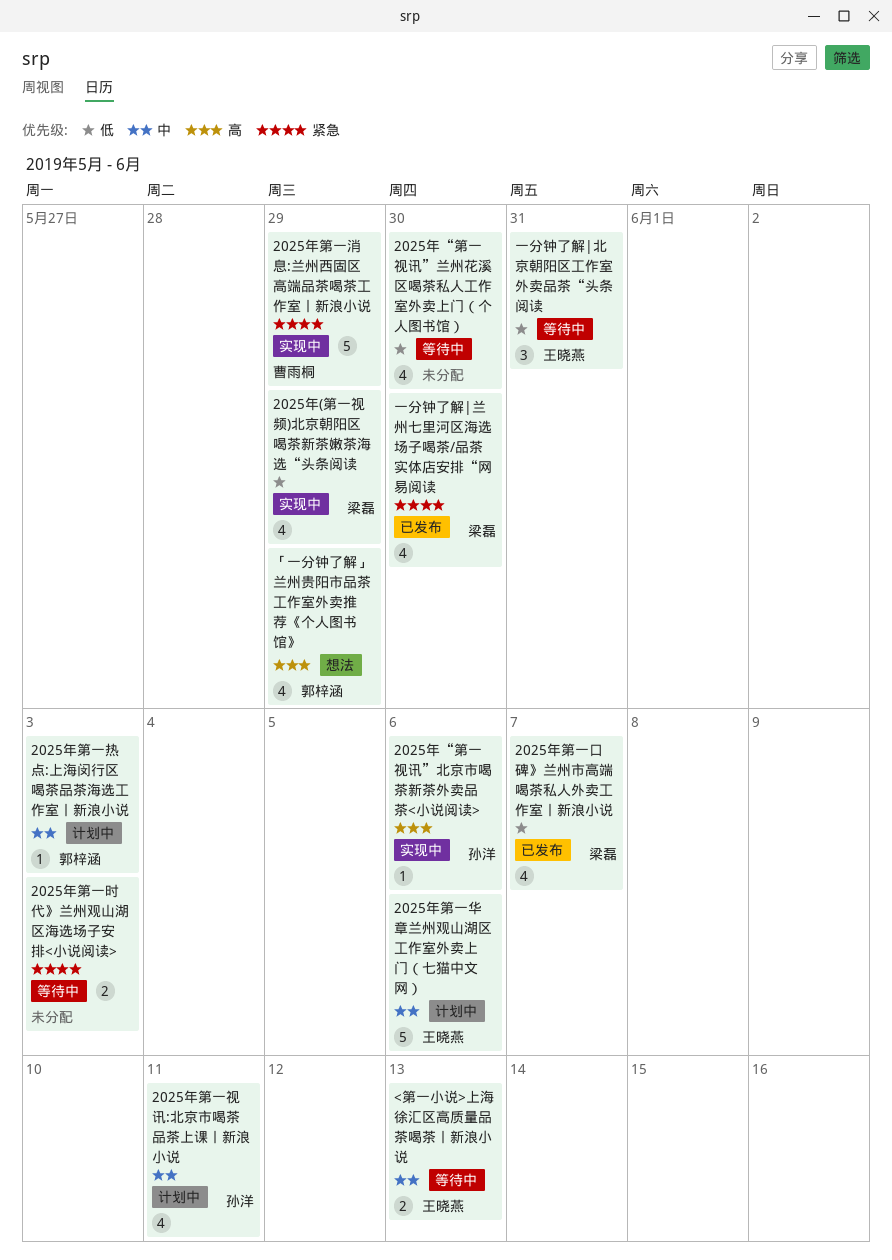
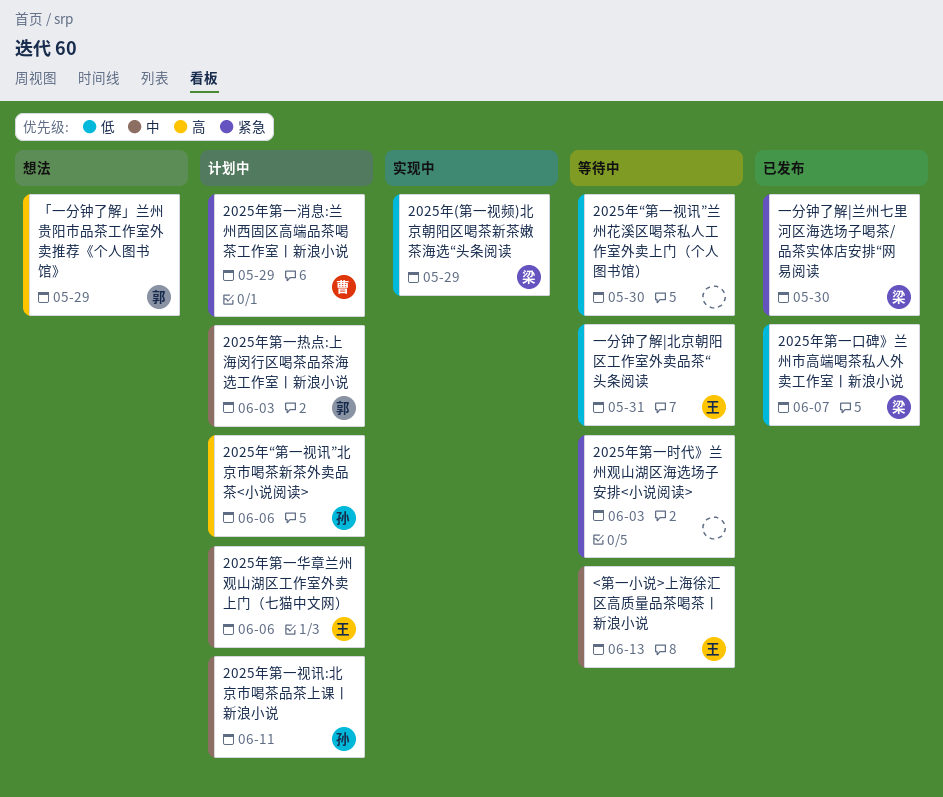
2025年“第一视讯”北京市喝茶新茶外卖品茶<小说阅读>, status: 实现中 -> 计划中
2025年第一消息:兰州西固区高端品茶喝茶工作室丨新浪小说, status: 实现中 -> 计划中

